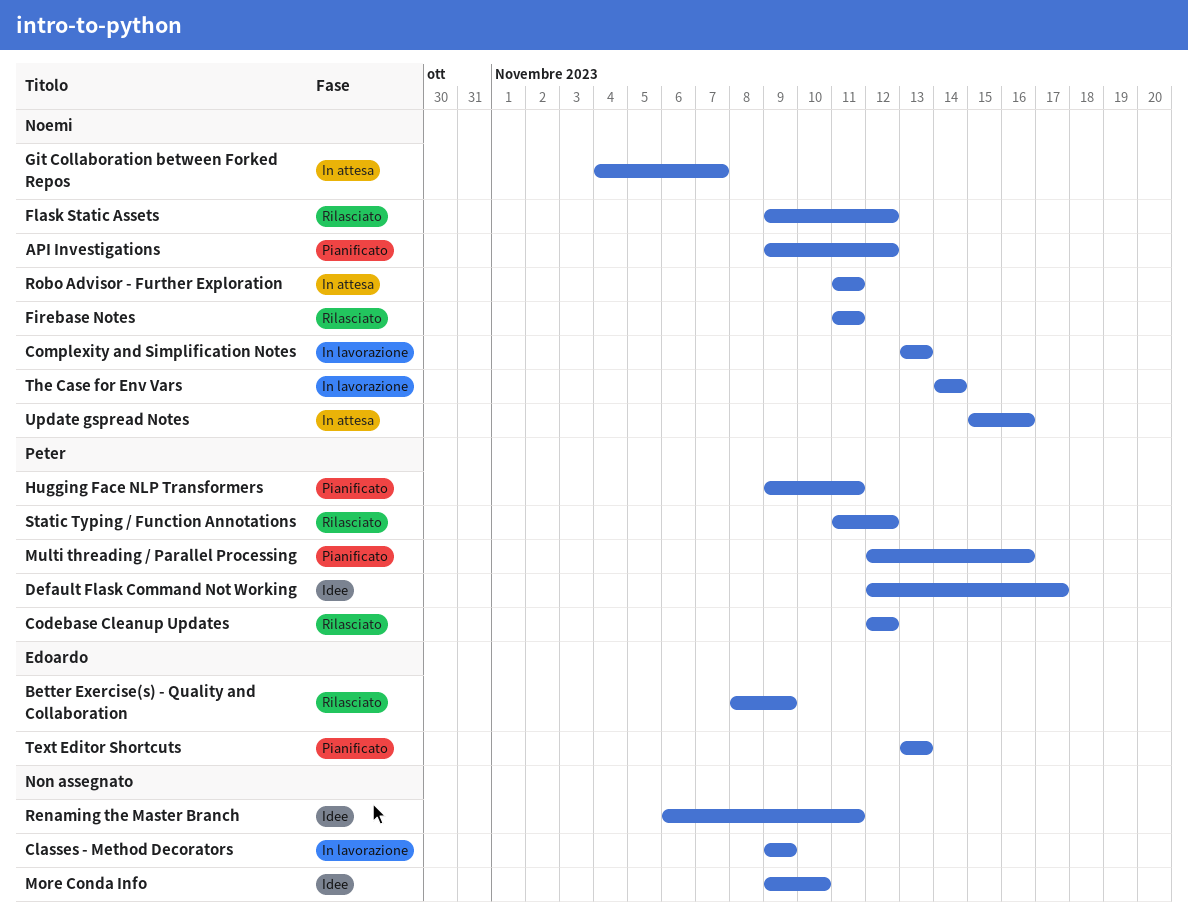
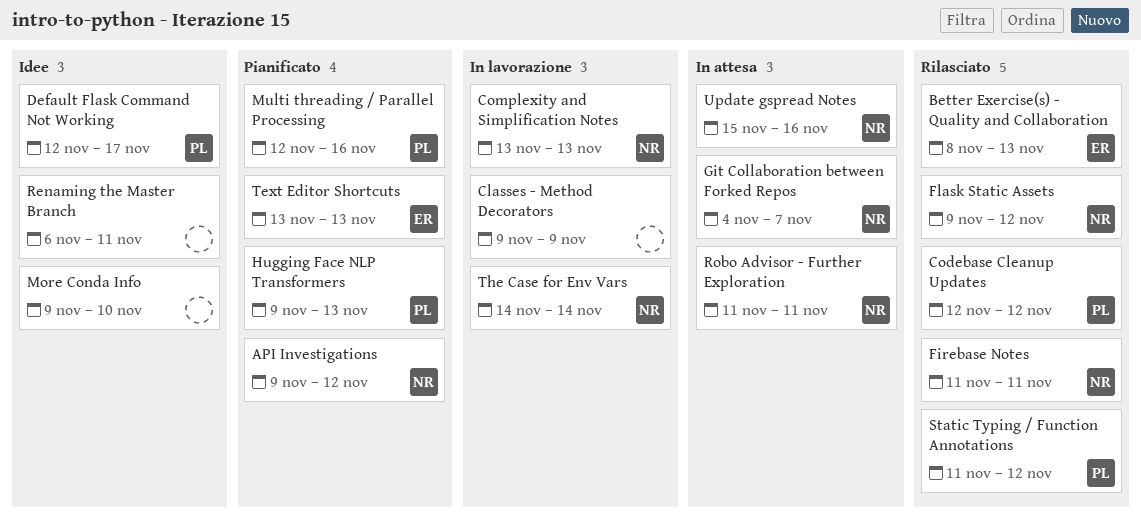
Better Exercise(s) - Quality and Collaboration, due: Nov 9 -> Nov 13
Hugging Face NLP Transformers, due: Nov 11 -> Nov 13

